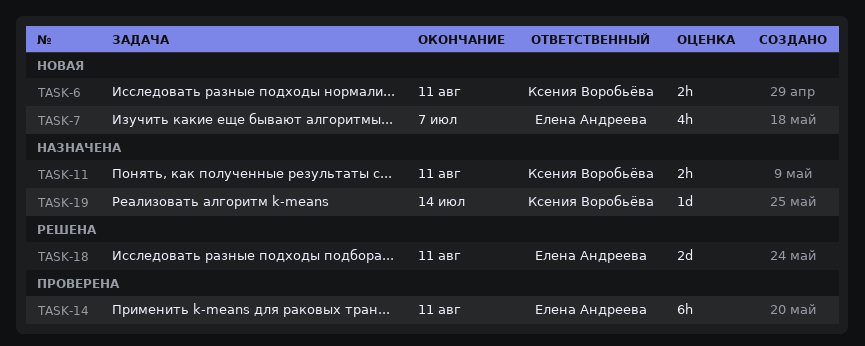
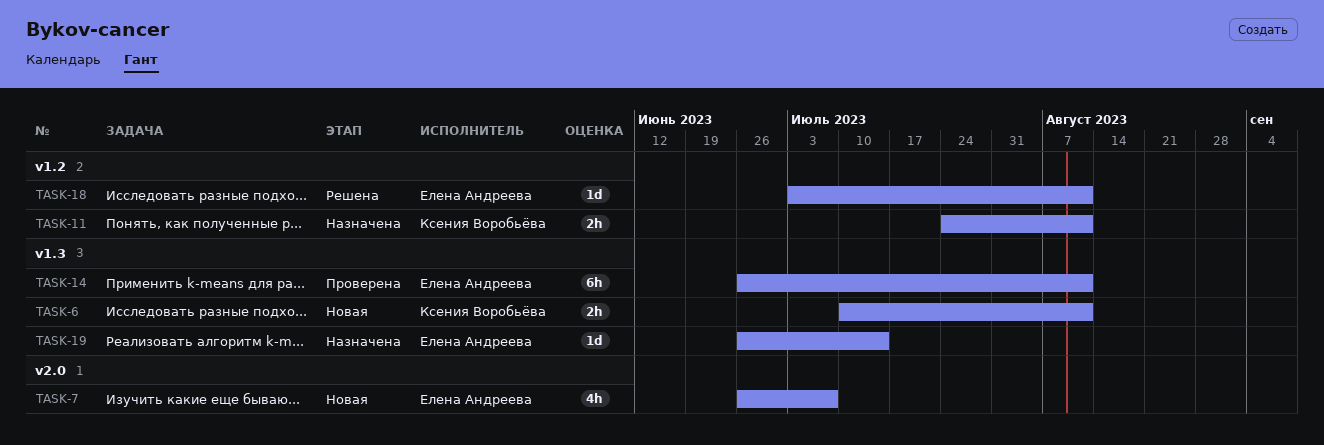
TASK-18, estimate: 2d -> 1d
TASK-19, owner: Ксения Воробьёва -> Елена Андреева

